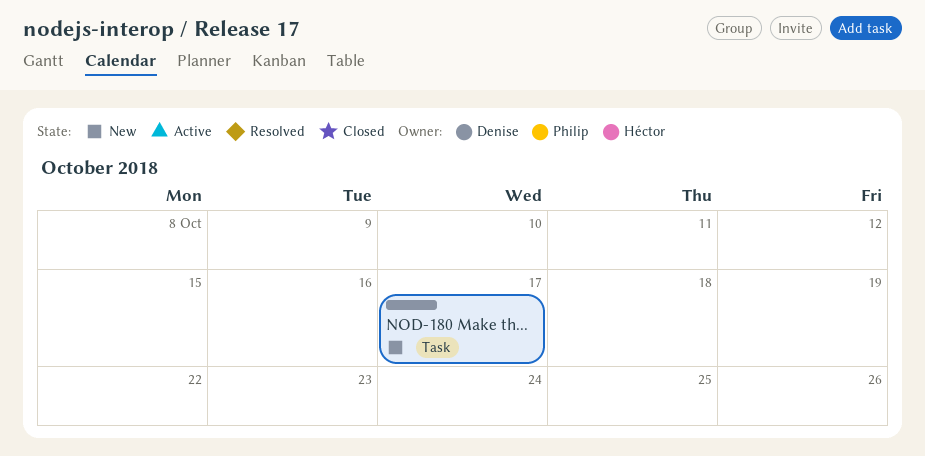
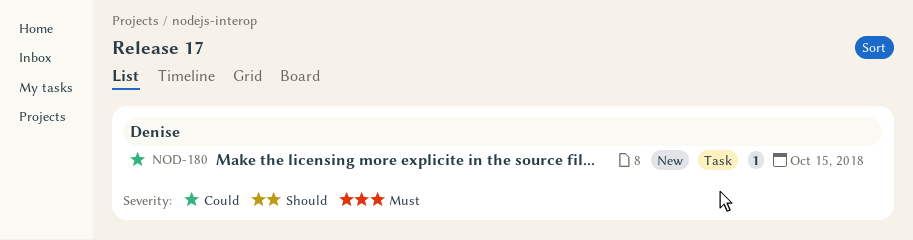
NOD-180, due: Oct 17 -> Oct 15

